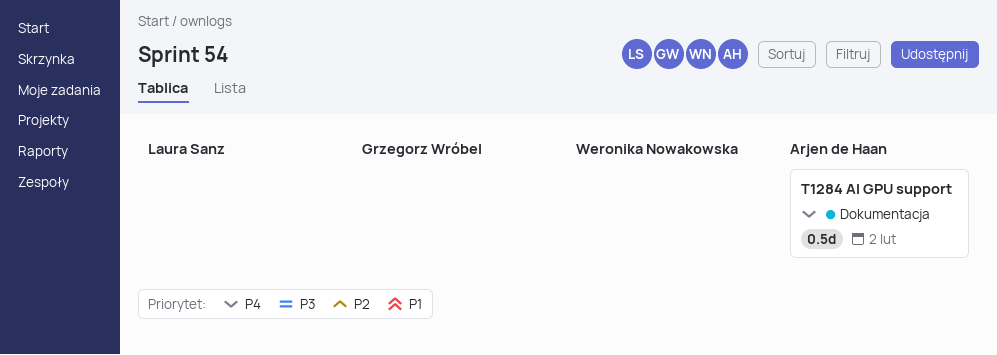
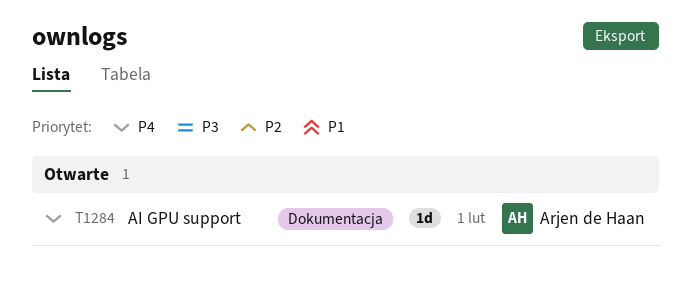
T1284, estimate: 0.5d -> 1d
T1284, due: Feb 2 -> Feb 1

